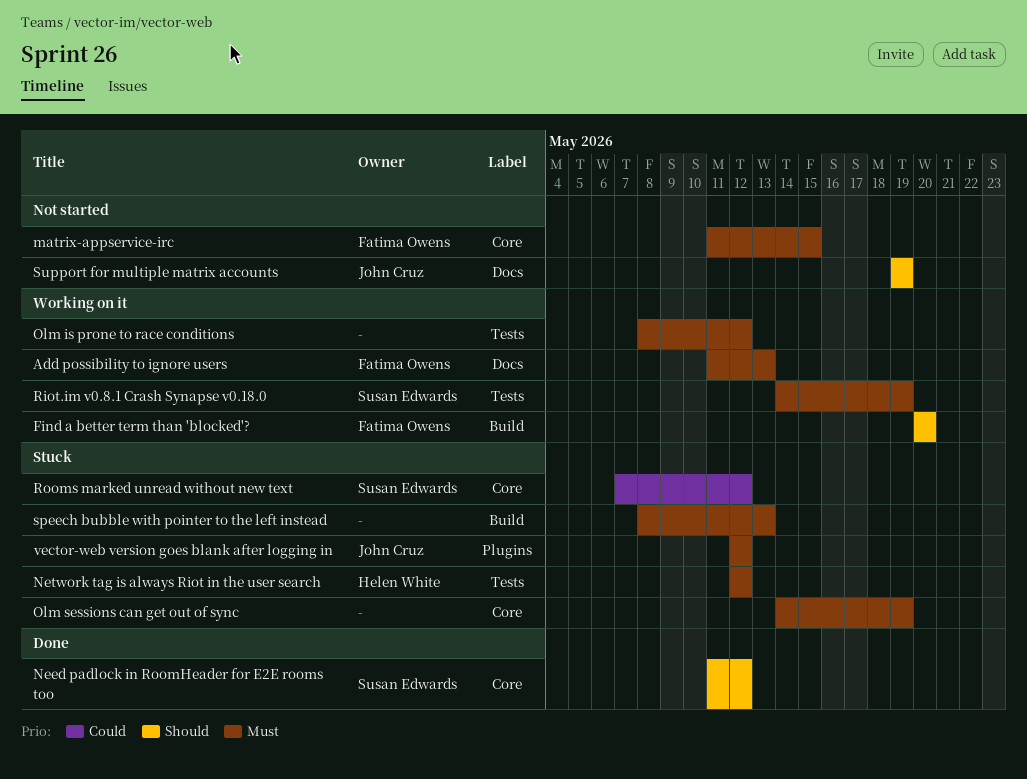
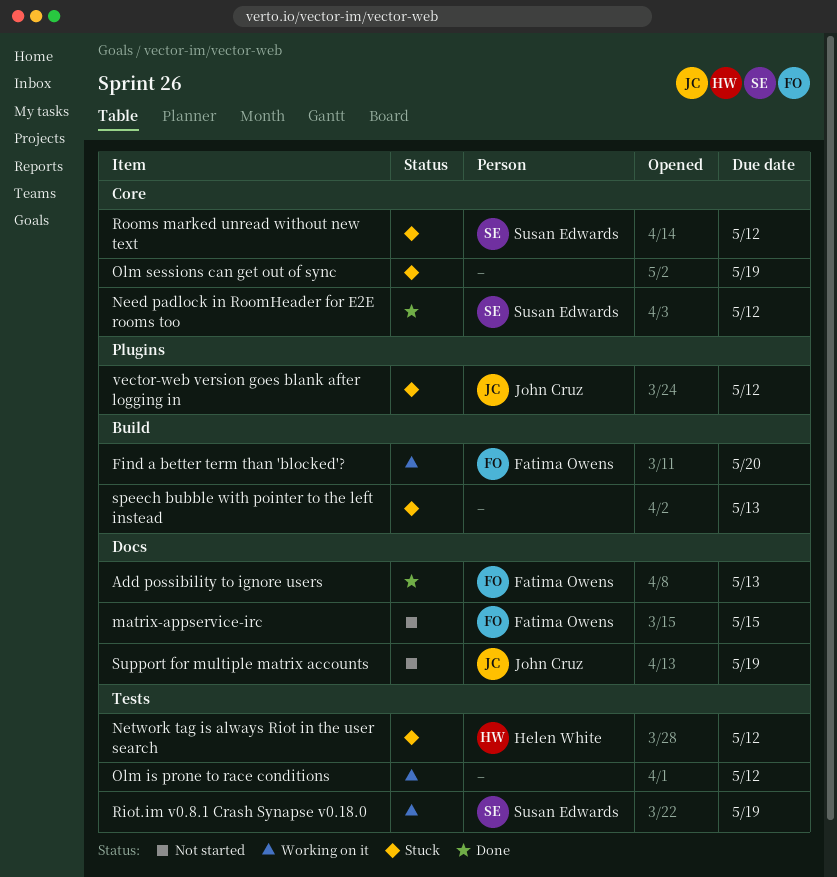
Add possibility to ignore users, status: Working on it -> Done
matrix-appservice-irc, label: Core -> Docs

